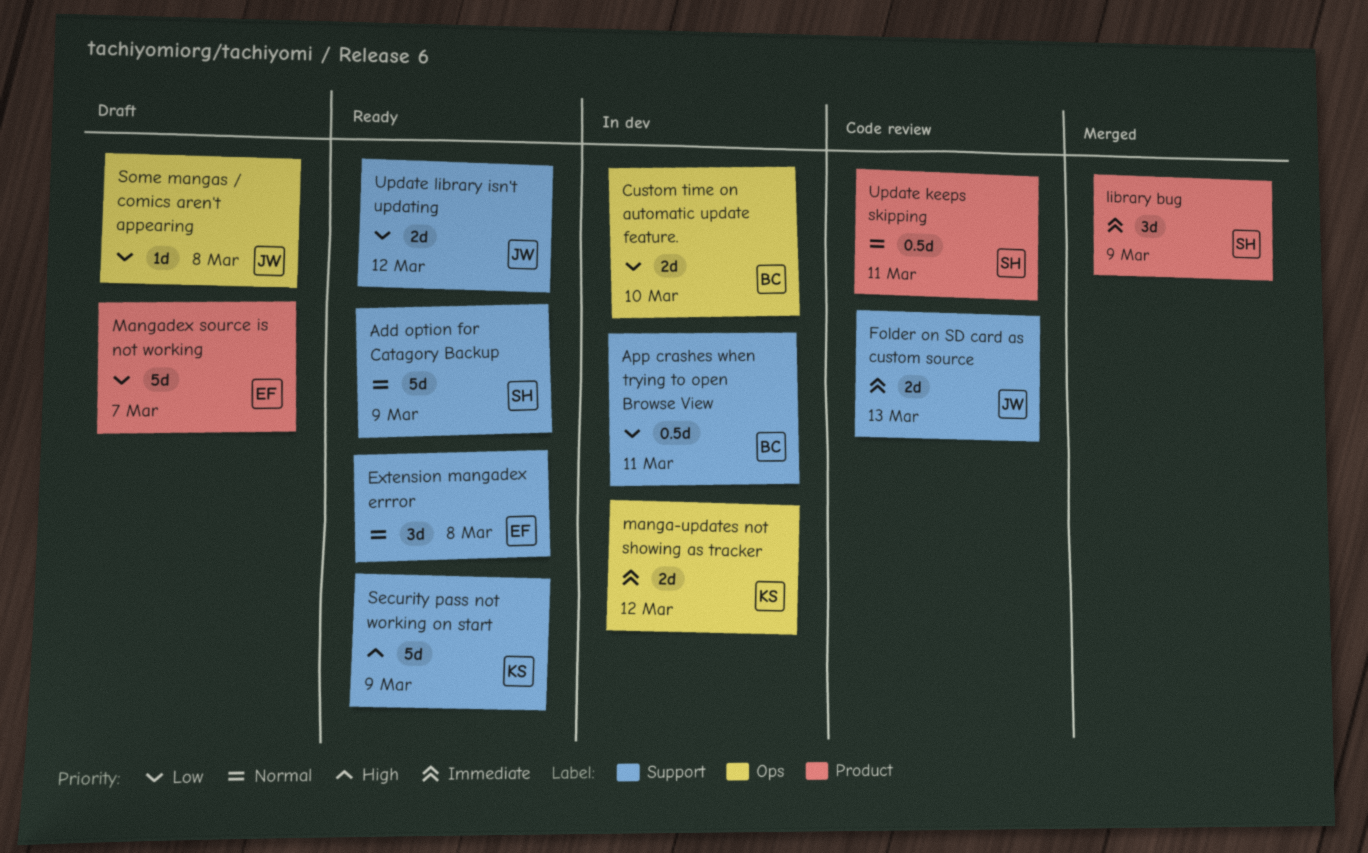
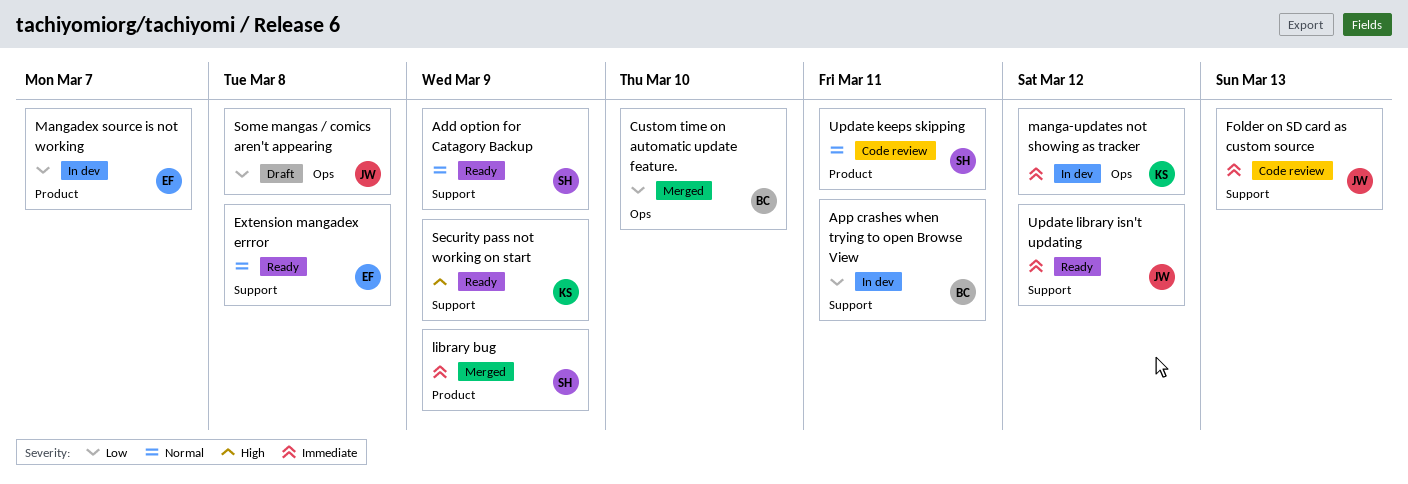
Custom time on automatic update feature., status: In dev -> Merged
Mangadex source is not working, status: Draft -> In dev
Update library isn't updating, priority: Low -> Immediate

